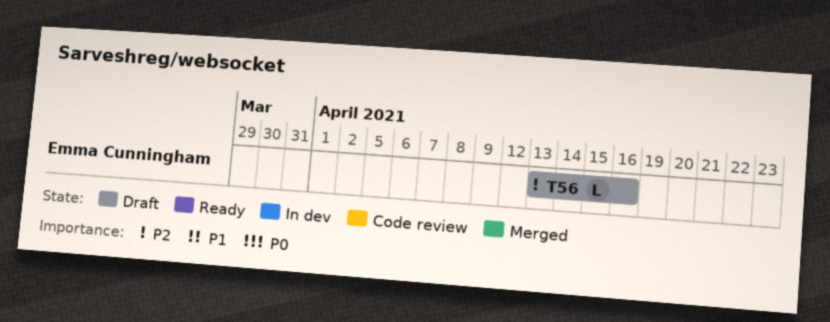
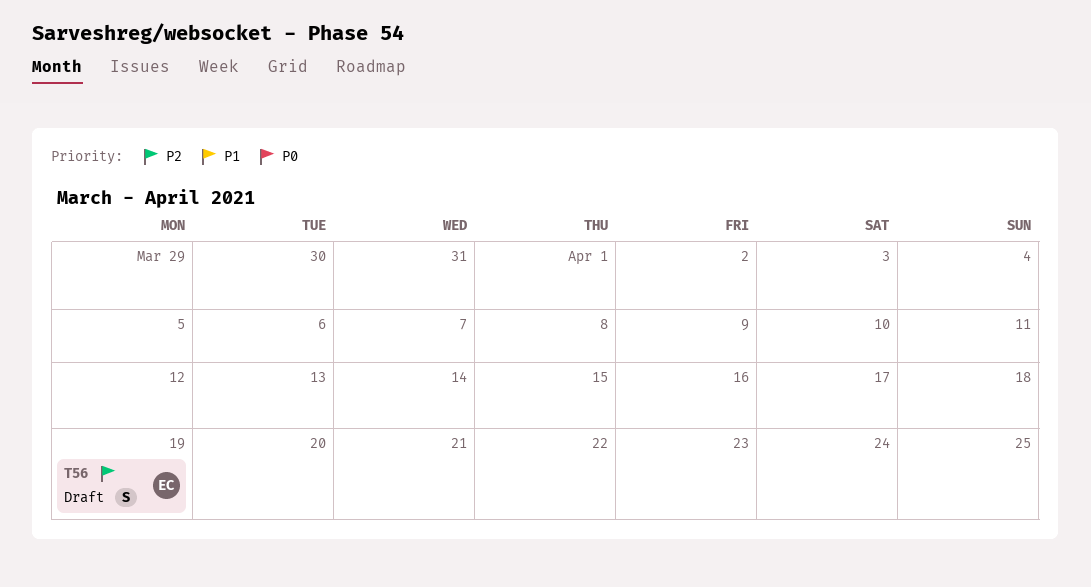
T56, estimate: L -> S
T56, due: Apr 16 -> Apr 19

